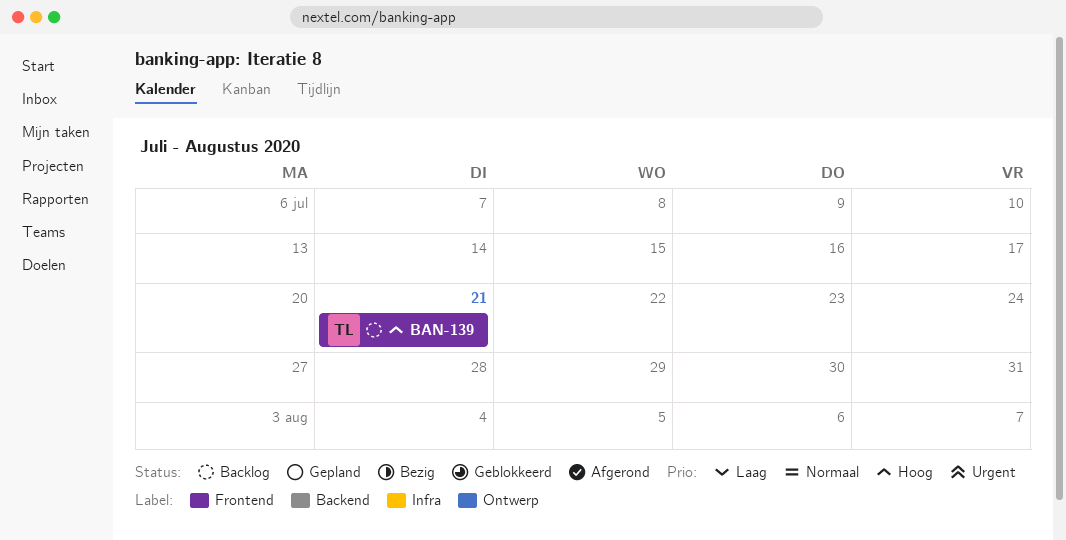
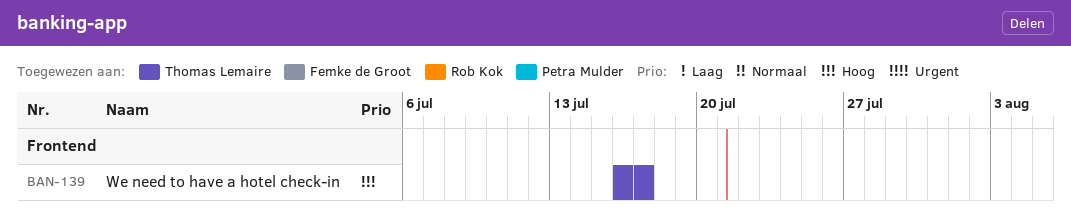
BAN-139, start: Jul 21 -> Jul 16
BAN-139, due: Jul 21 -> Jul 17

